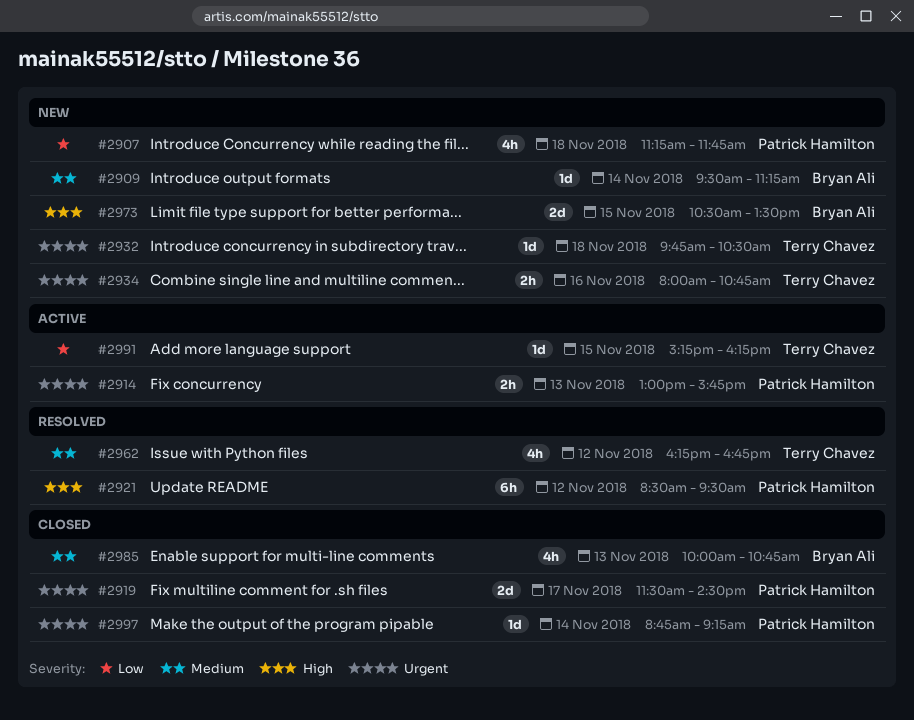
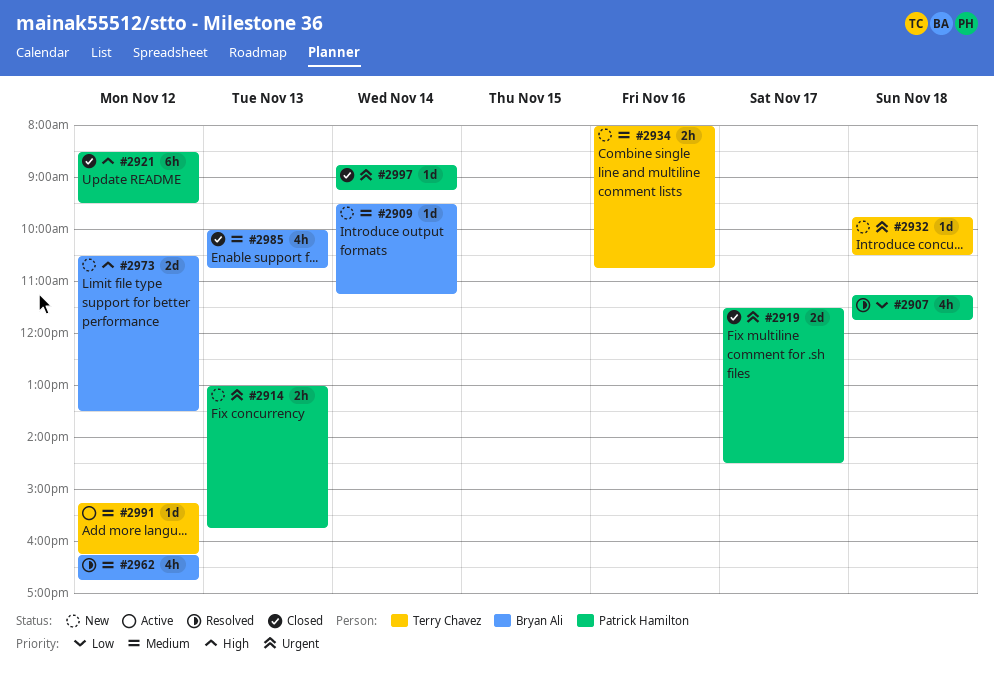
#2907, status: New -> Resolved
#2914, status: Active -> New
#2921, status: Resolved -> Closed
#2934, priority: Urgent -> Medium
#2962, owner: Terry Chavez -> Bryan Ali
#2973, day: Nov 15 -> Nov 12
#2991, priority: Low -> Medium
#2991, day: Nov 15 -> Nov 12

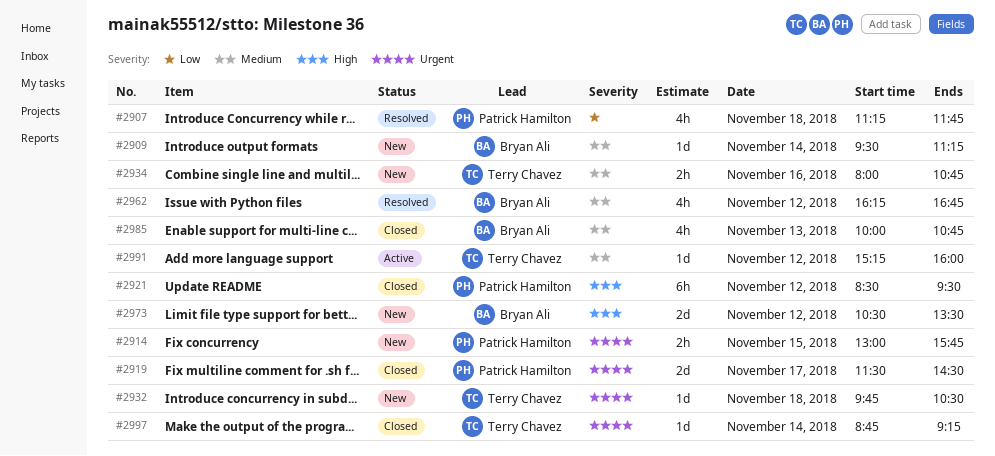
#2914, day: Nov 13 -> Nov 15
#2991, ends: 16:15 -> 16:00
#2997, owner: Patrick Hamilton -> Terry Chavez

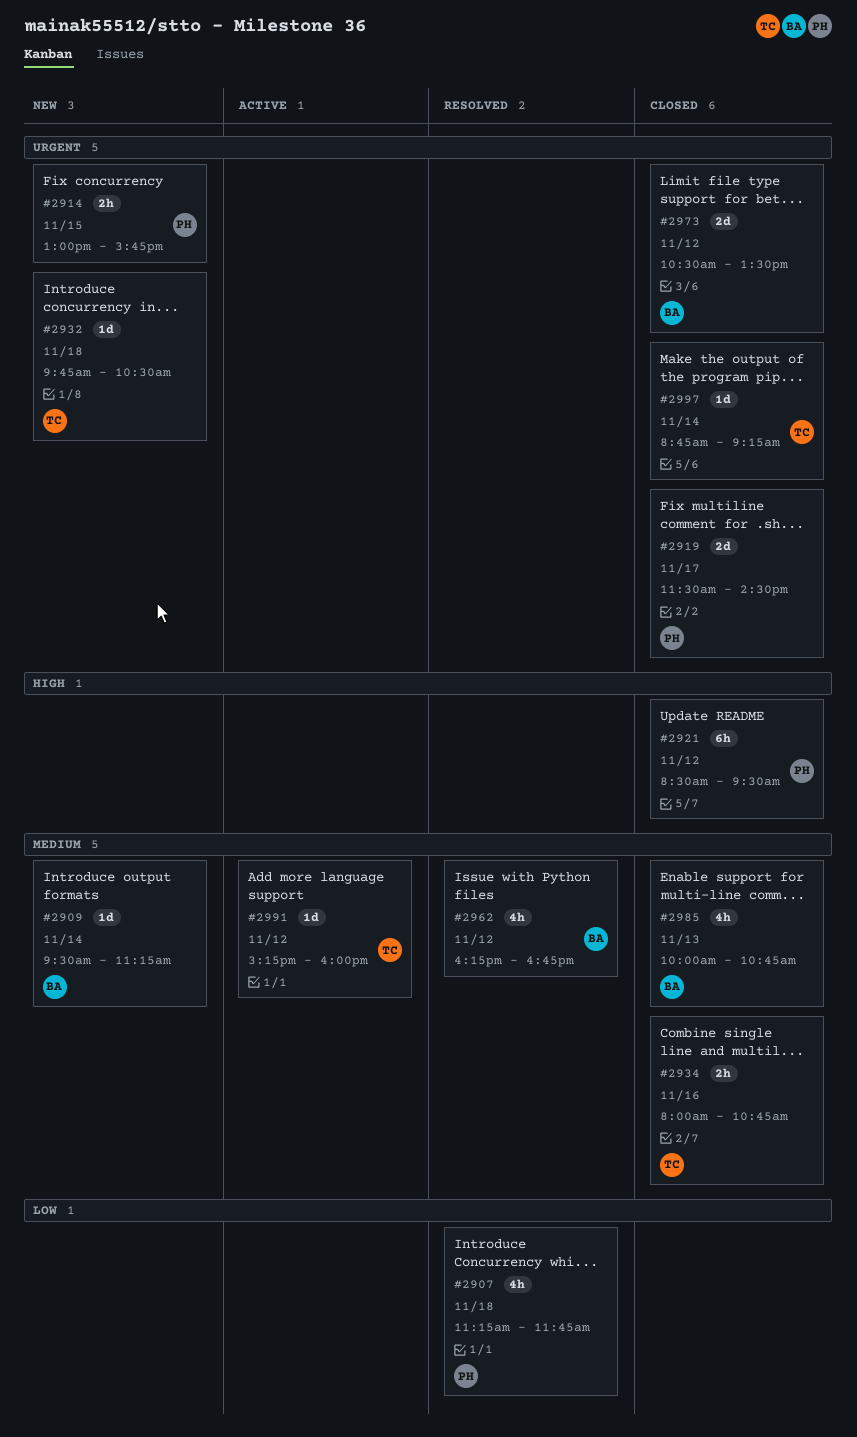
#2934, status: New -> Closed
#2973, status: New -> Closed
#2973, priority: High -> Urgent

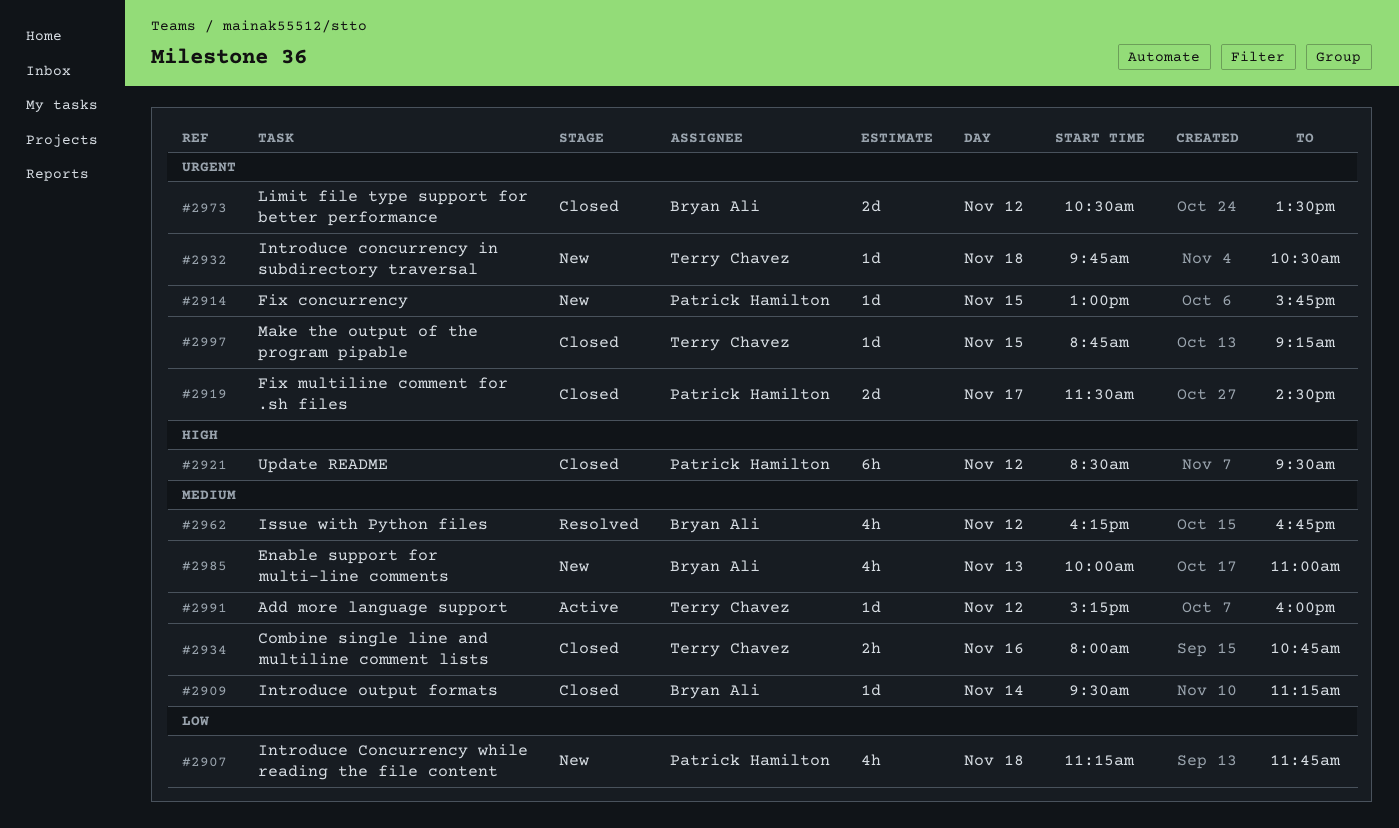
#2907, status: Resolved -> New
#2909, status: New -> Closed
#2914, estimate: 2h -> 1d
#2985, status: Closed -> New
#2985, ends: 10:45 -> 11:00
#2997, day: Nov 14 -> Nov 15

